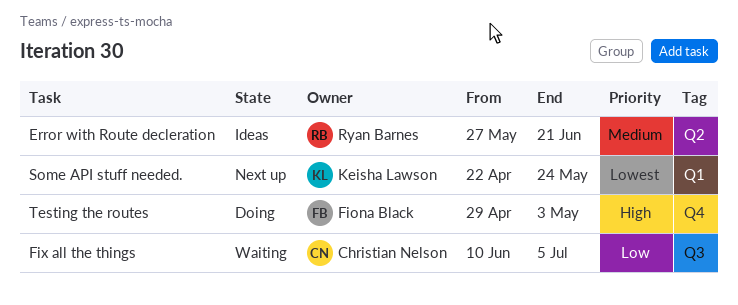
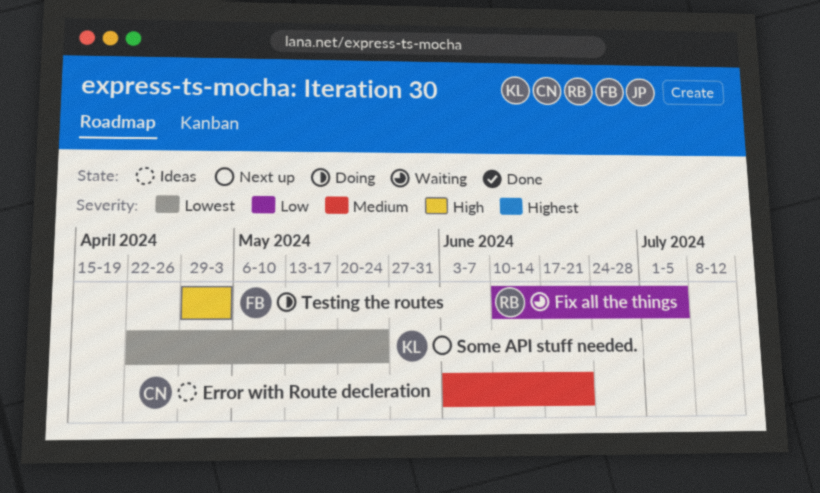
Error with Route decleration, owner: Ryan Barnes -> Christian Nelson
Error with Route decleration, start: May 27 -> Jun 3
Fix all the things, owner: Christian Nelson -> Ryan Barnes

